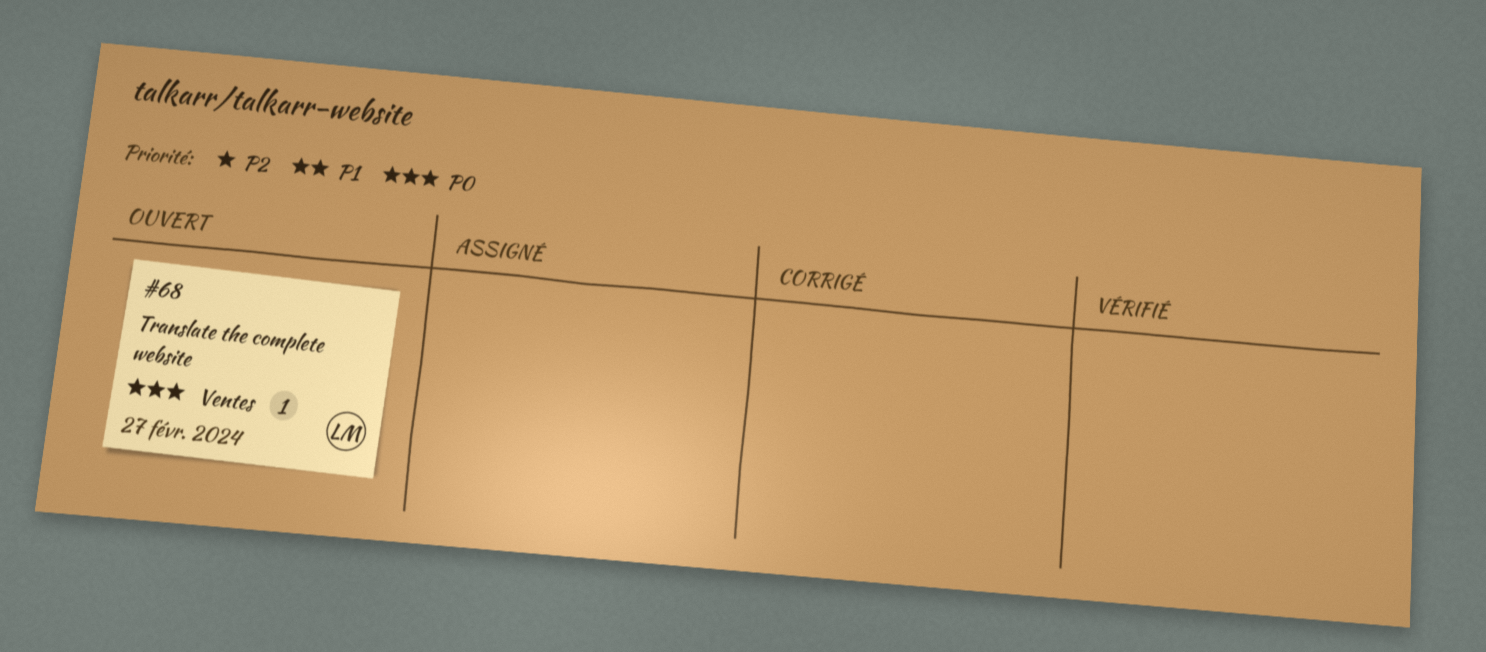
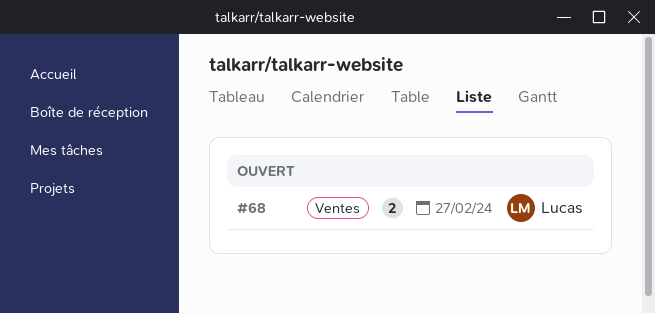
#68, estimate: 1 -> 2

